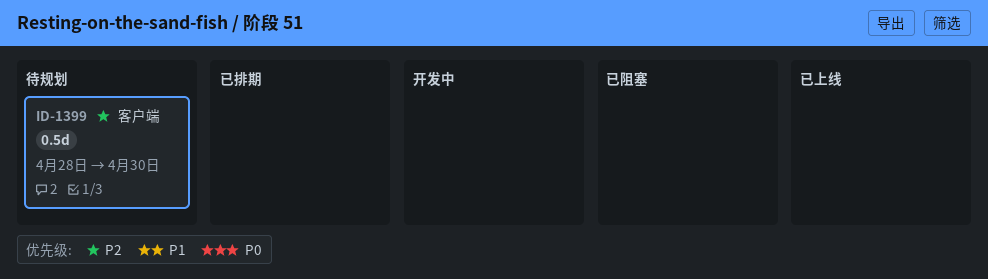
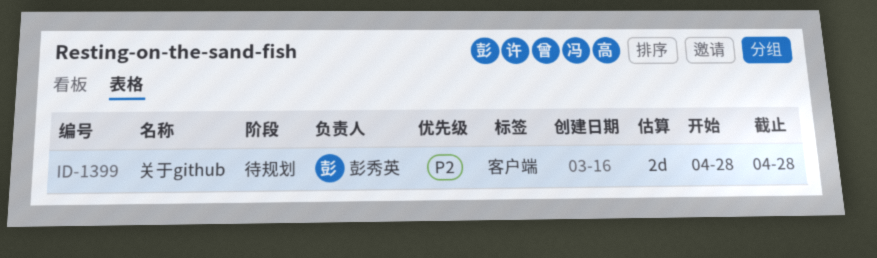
ID-1399, estimate: 0.5d -> 2d
ID-1399, due: Apr 30 -> Apr 28

